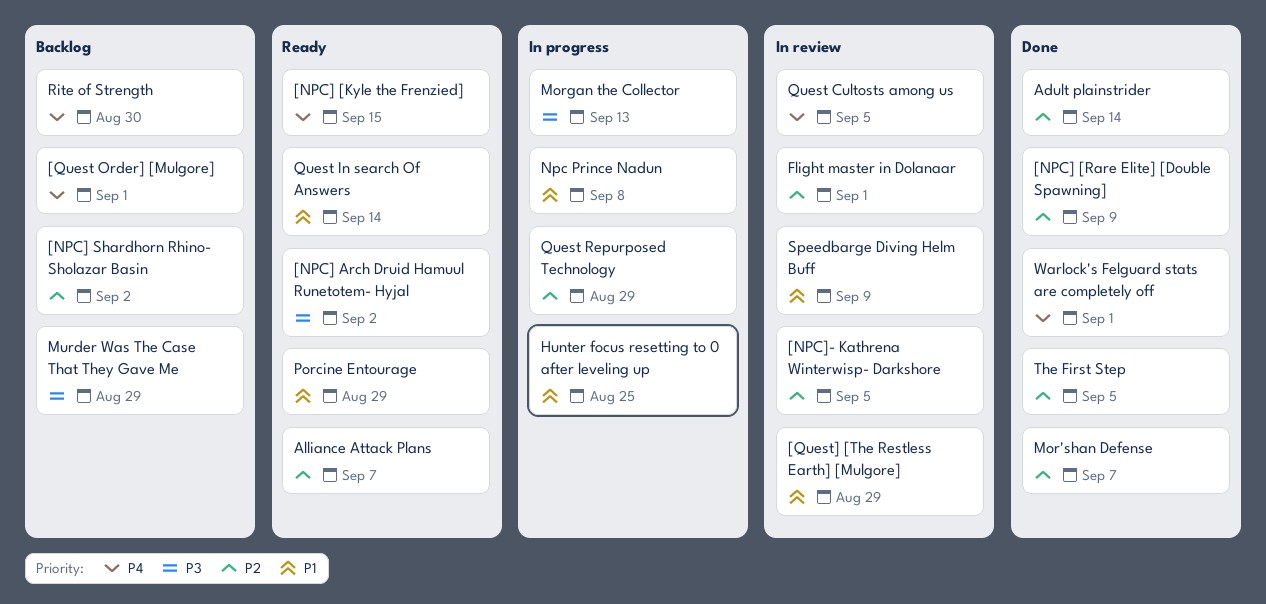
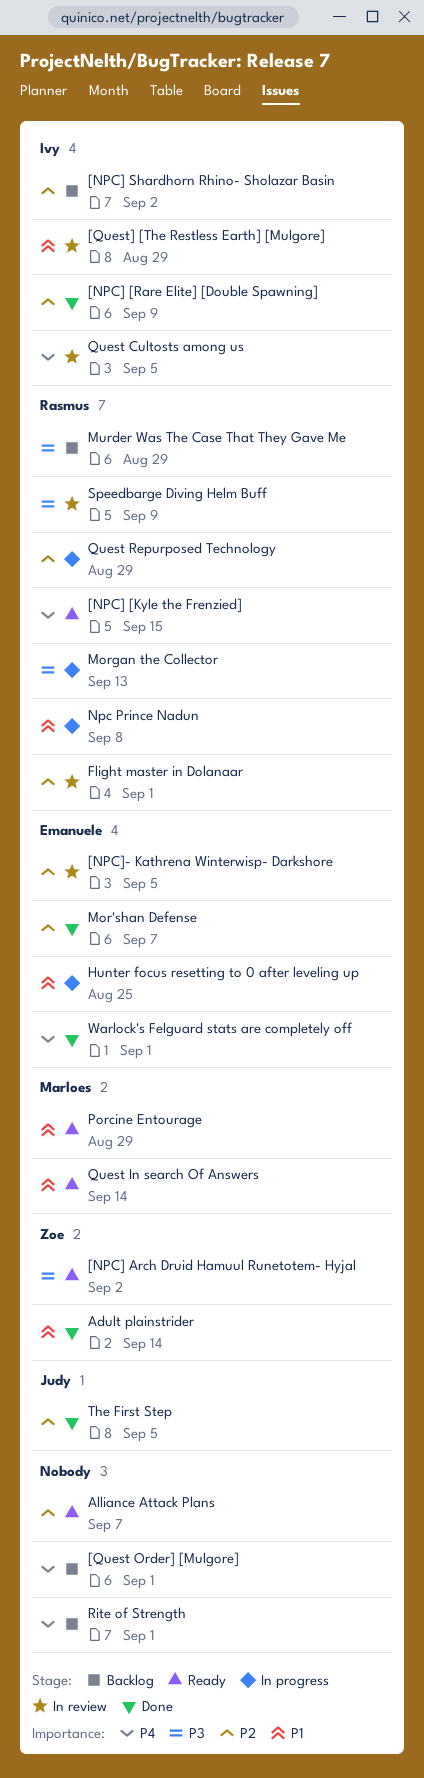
Adult plainstrider, priority: P2 -> P1
Rite of Strength, due: Aug 30 -> Sep 1
Speedbarge Diving Helm Buff, priority: P1 -> P3

